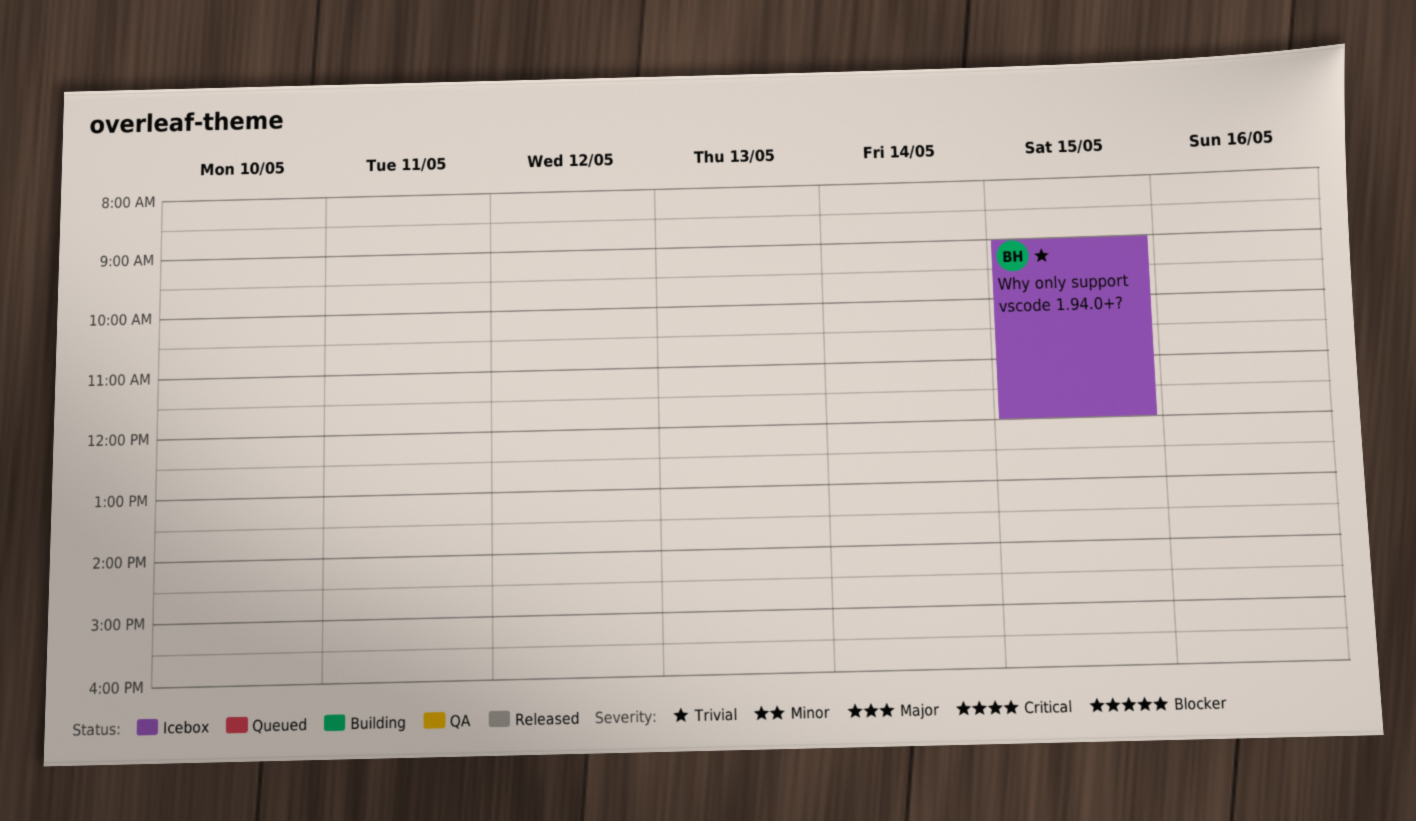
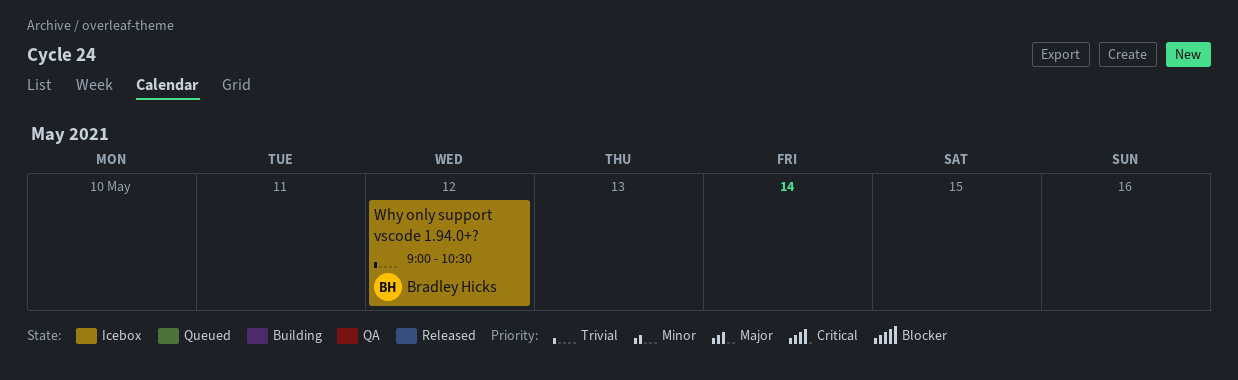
Why only support vscode 1.94.0+?, day: May 15 -> May 12
Why only support vscode 1.94.0+?, ends: 12:00 -> 10:30

